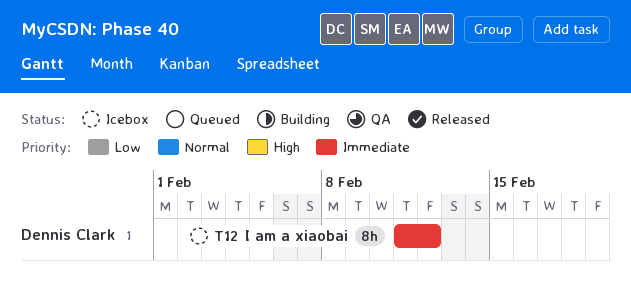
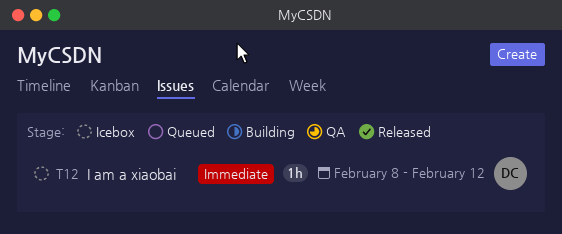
T12, estimate: 8h -> 1h
T12, start: Feb 11 -> Feb 8

